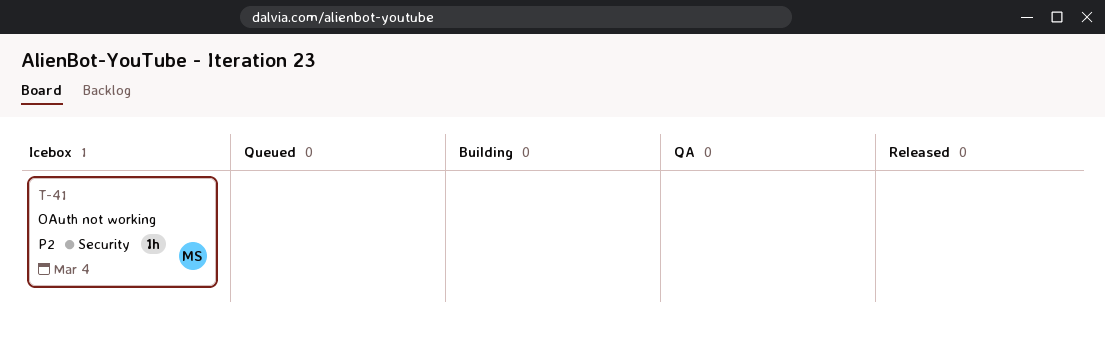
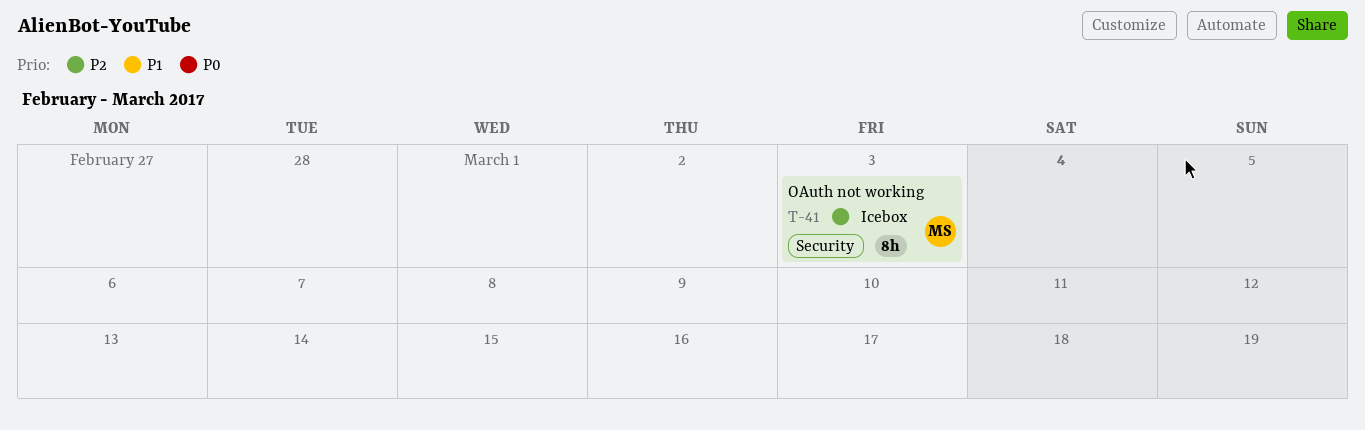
T-41, estimate: 1h -> 8h
T-41, due: Mar 4 -> Mar 3

